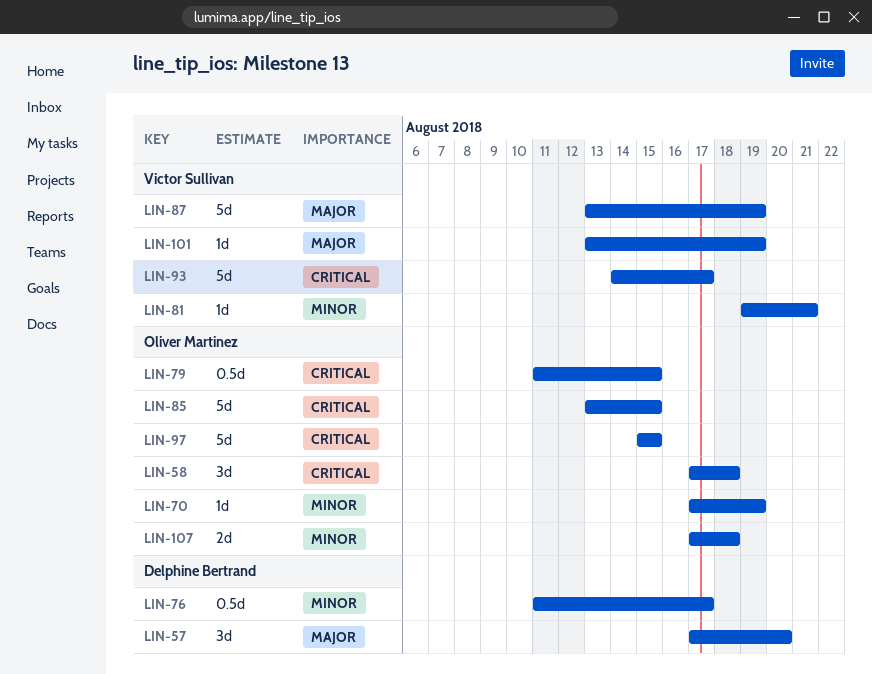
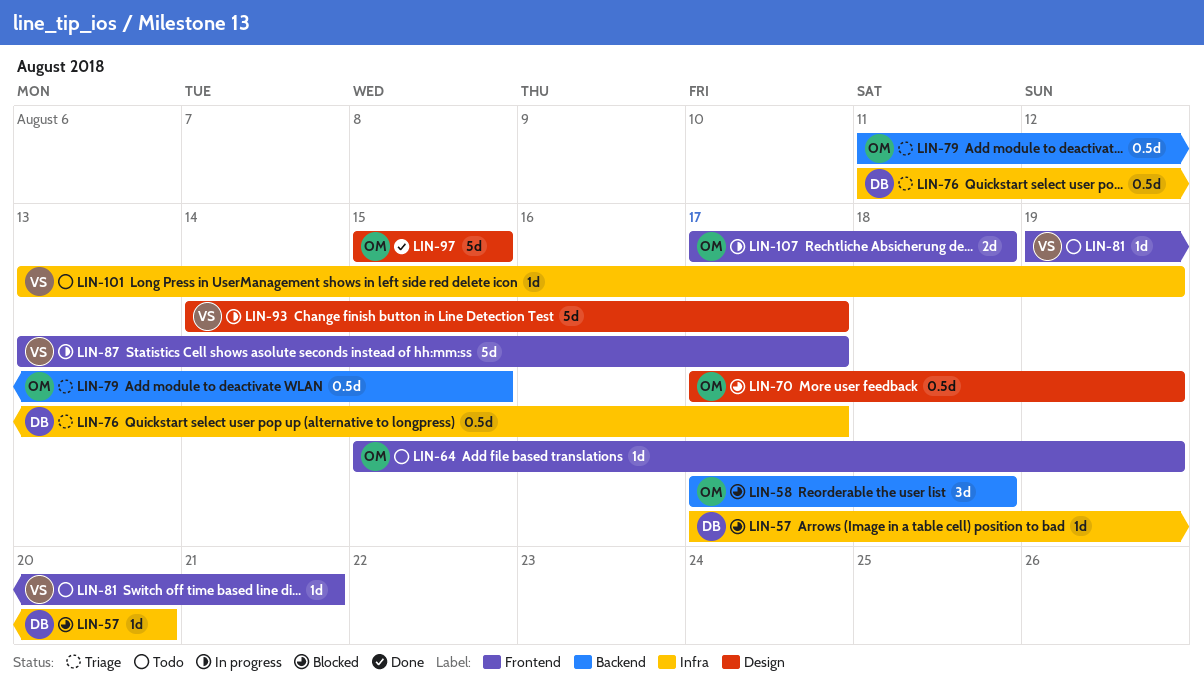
LIN-57, estimate: 3d -> 1d
LIN-64: none -> present
LIN-70, estimate: 1d -> 0.5d
LIN-85: present -> none
LIN-87, due: Aug 19 -> Aug 17

